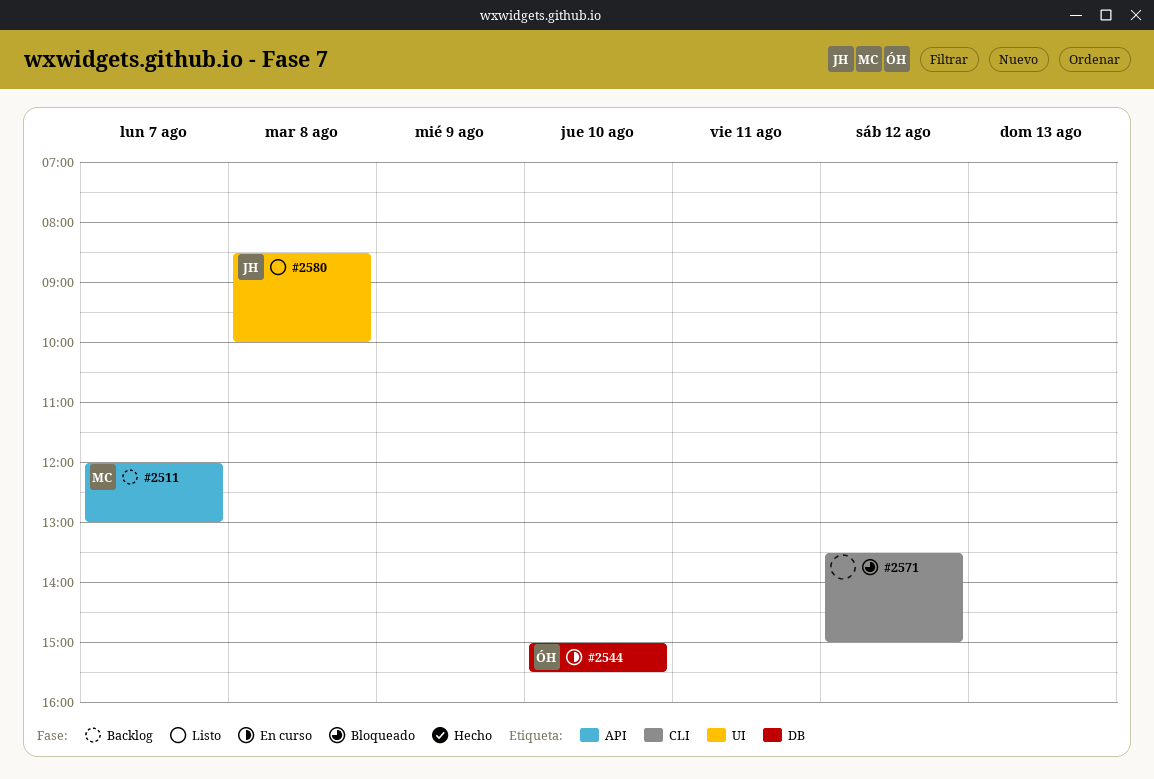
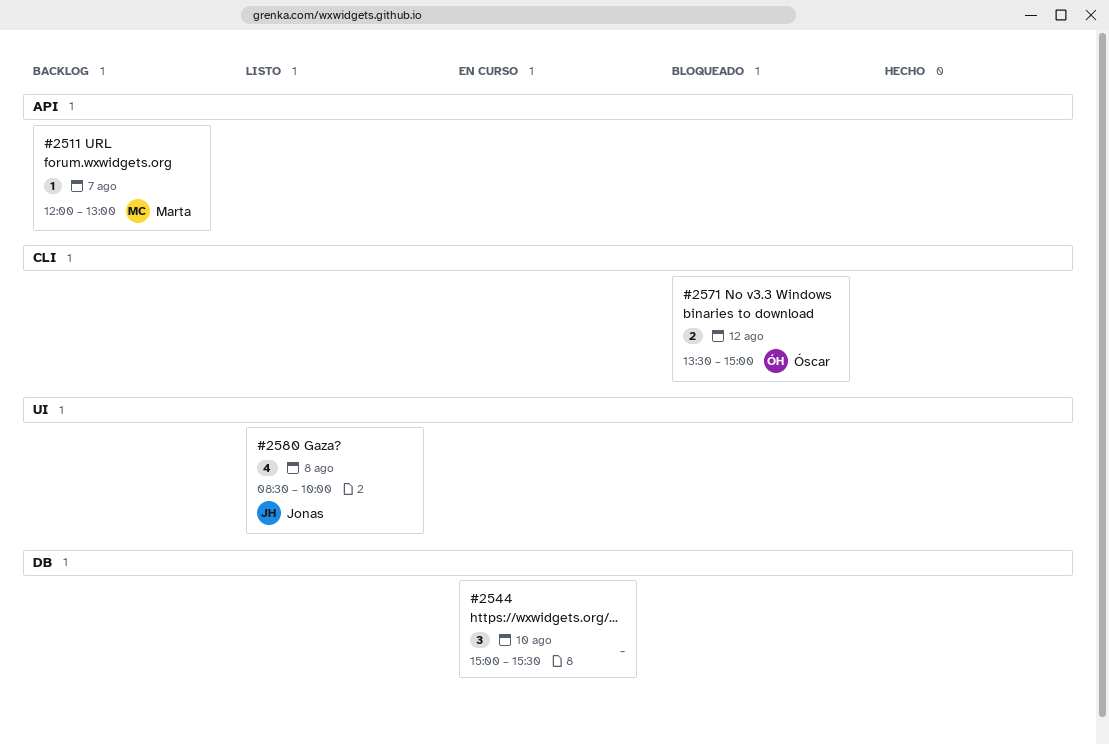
#2544, owner: Óscar -> none
#2571, owner: none -> Óscar

